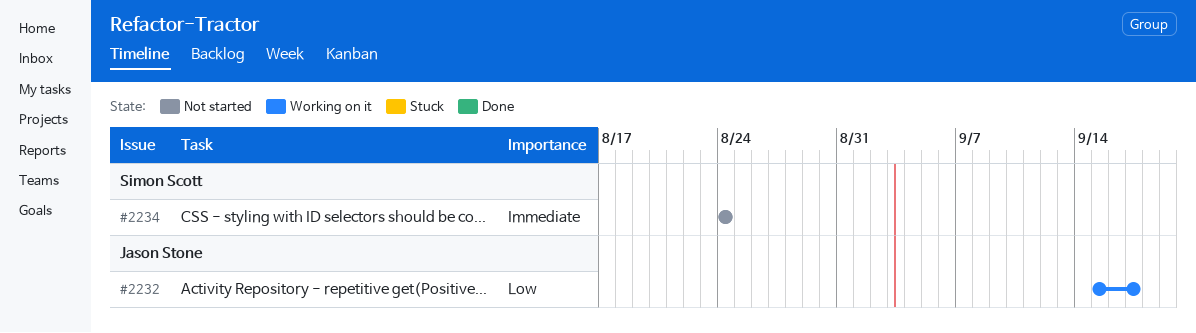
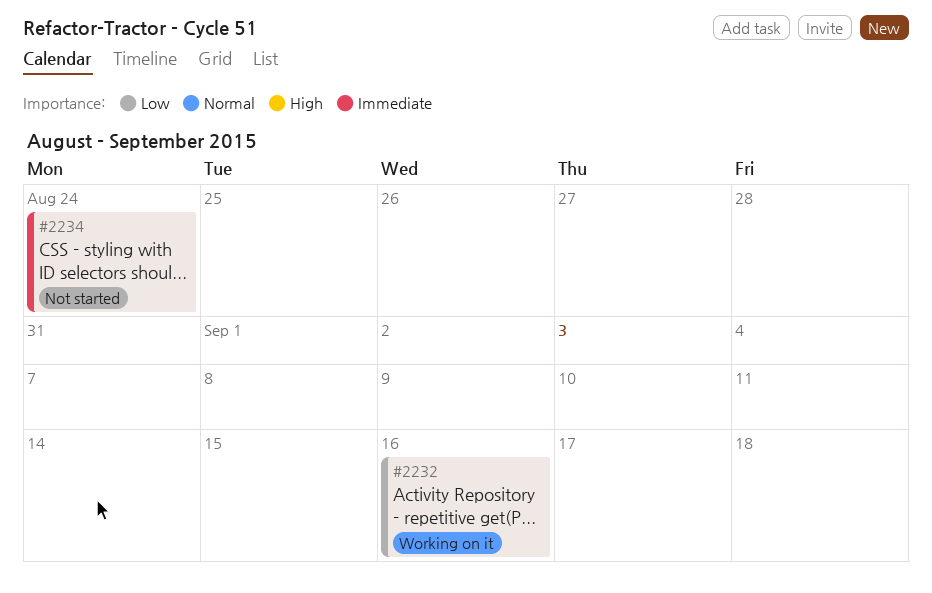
#2232, due: Sep 17 -> Sep 16

